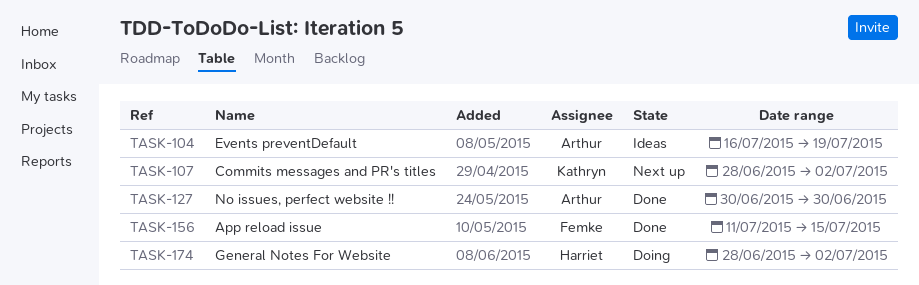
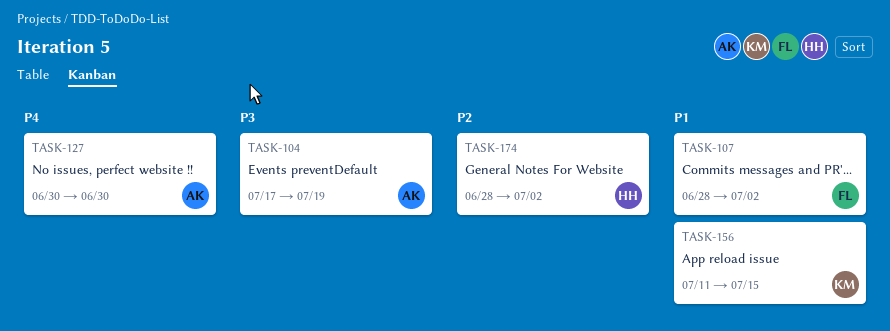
TASK-104, start: Jul 16 -> Jul 17
TASK-107, owner: Kathryn -> Femke
TASK-156, owner: Femke -> Kathryn

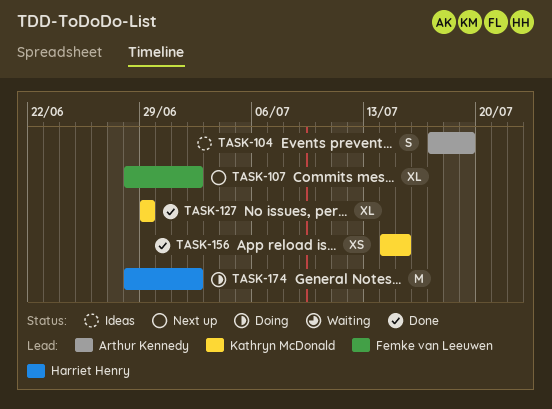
TASK-127, owner: Arthur Kennedy -> Kathryn McDonald
TASK-127, start: Jun 30 -> Jun 29
TASK-127, due: Jun 30 -> Jun 29
TASK-156, start: Jul 11 -> Jul 14

